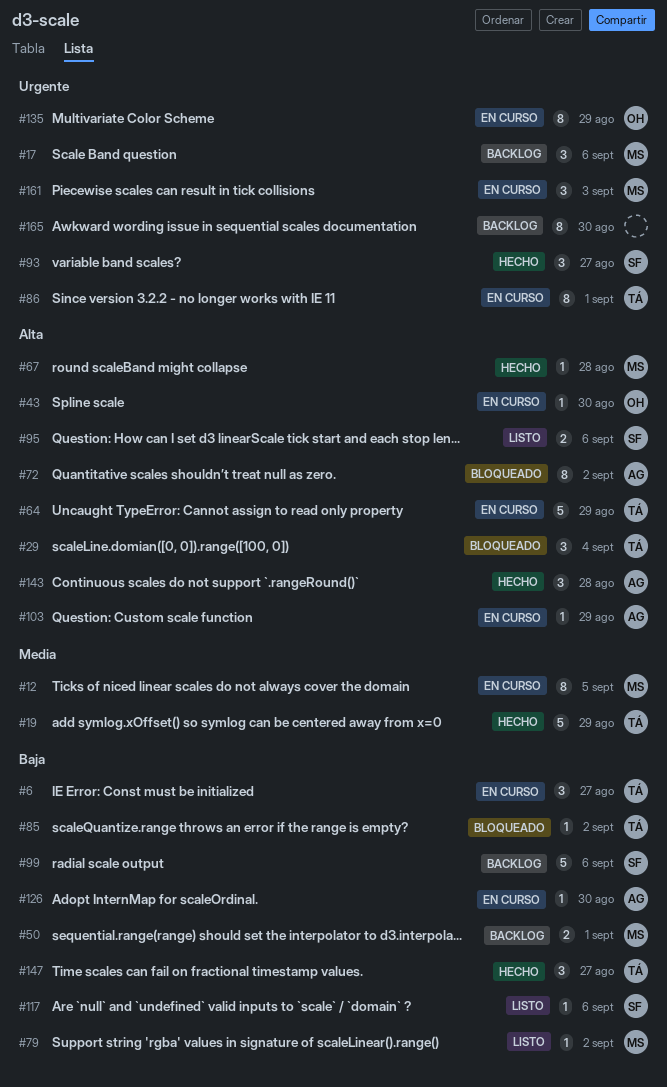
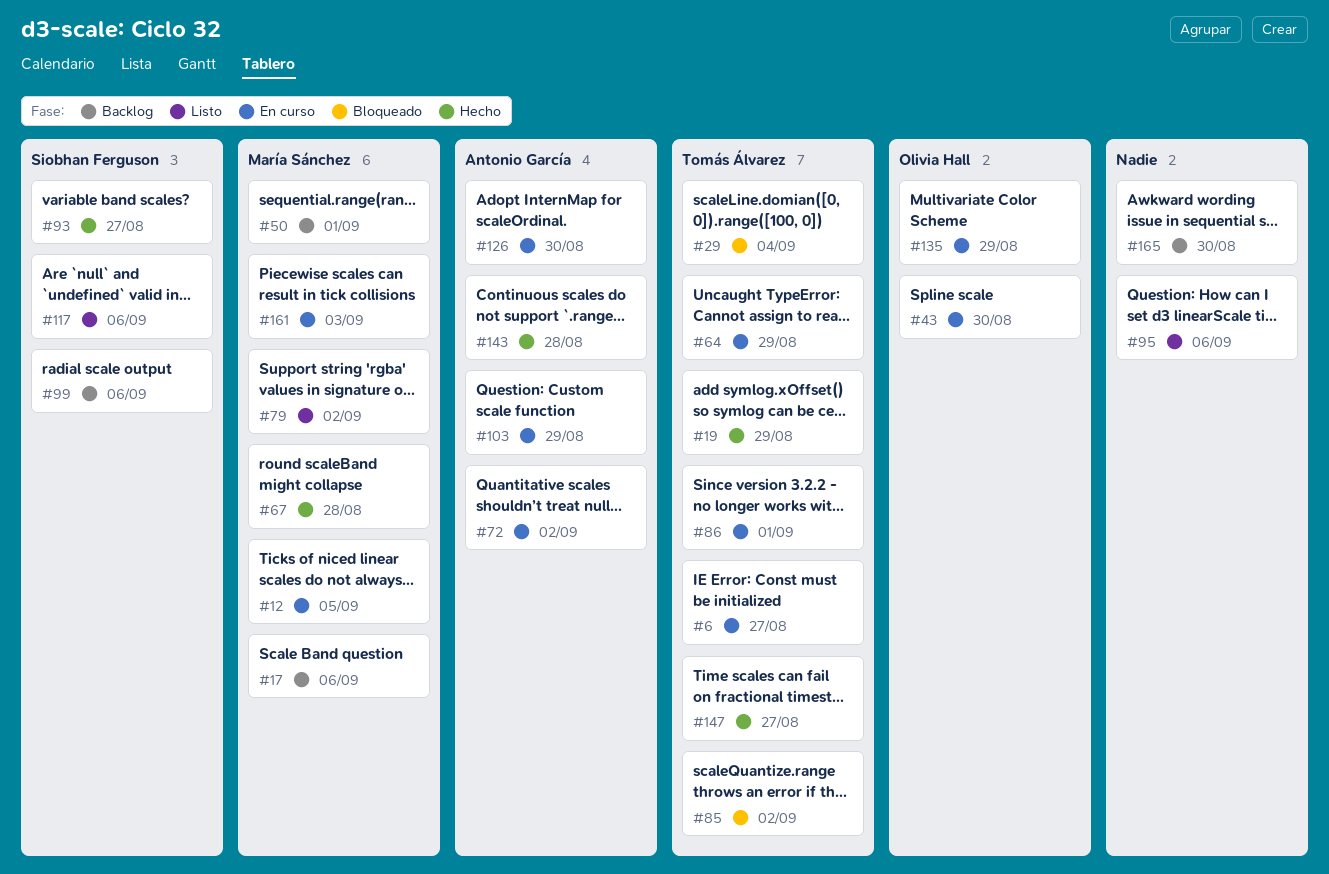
#72, status: Bloqueado -> En curso
#95, owner: Siobhan Ferguson -> none

